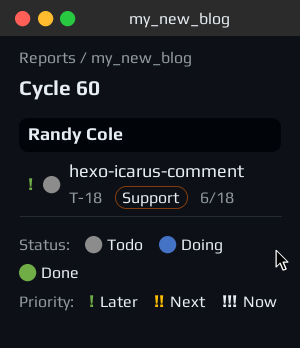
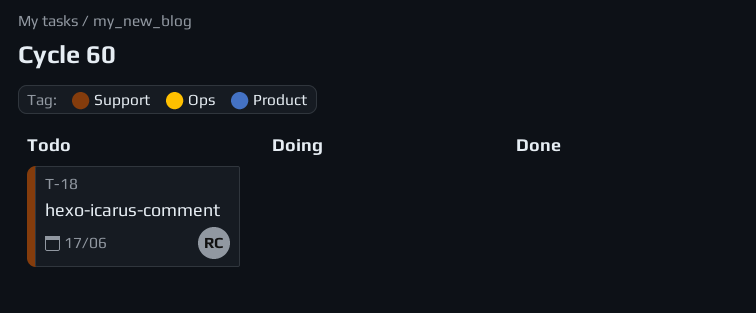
T-18, due: Jun 18 -> Jun 17

